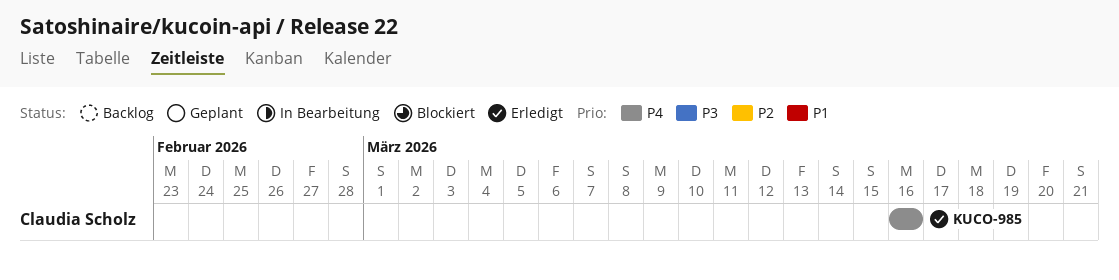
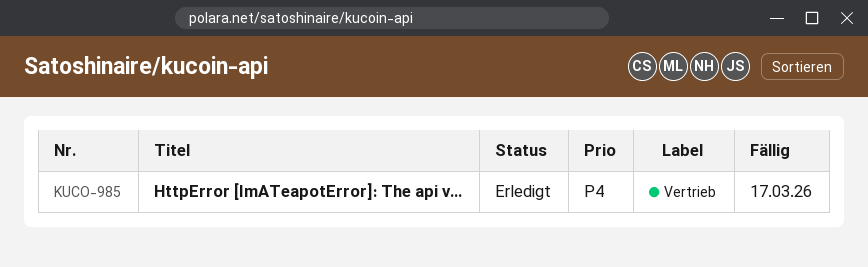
KUCO-985, due: Mar 16 -> Mar 17

